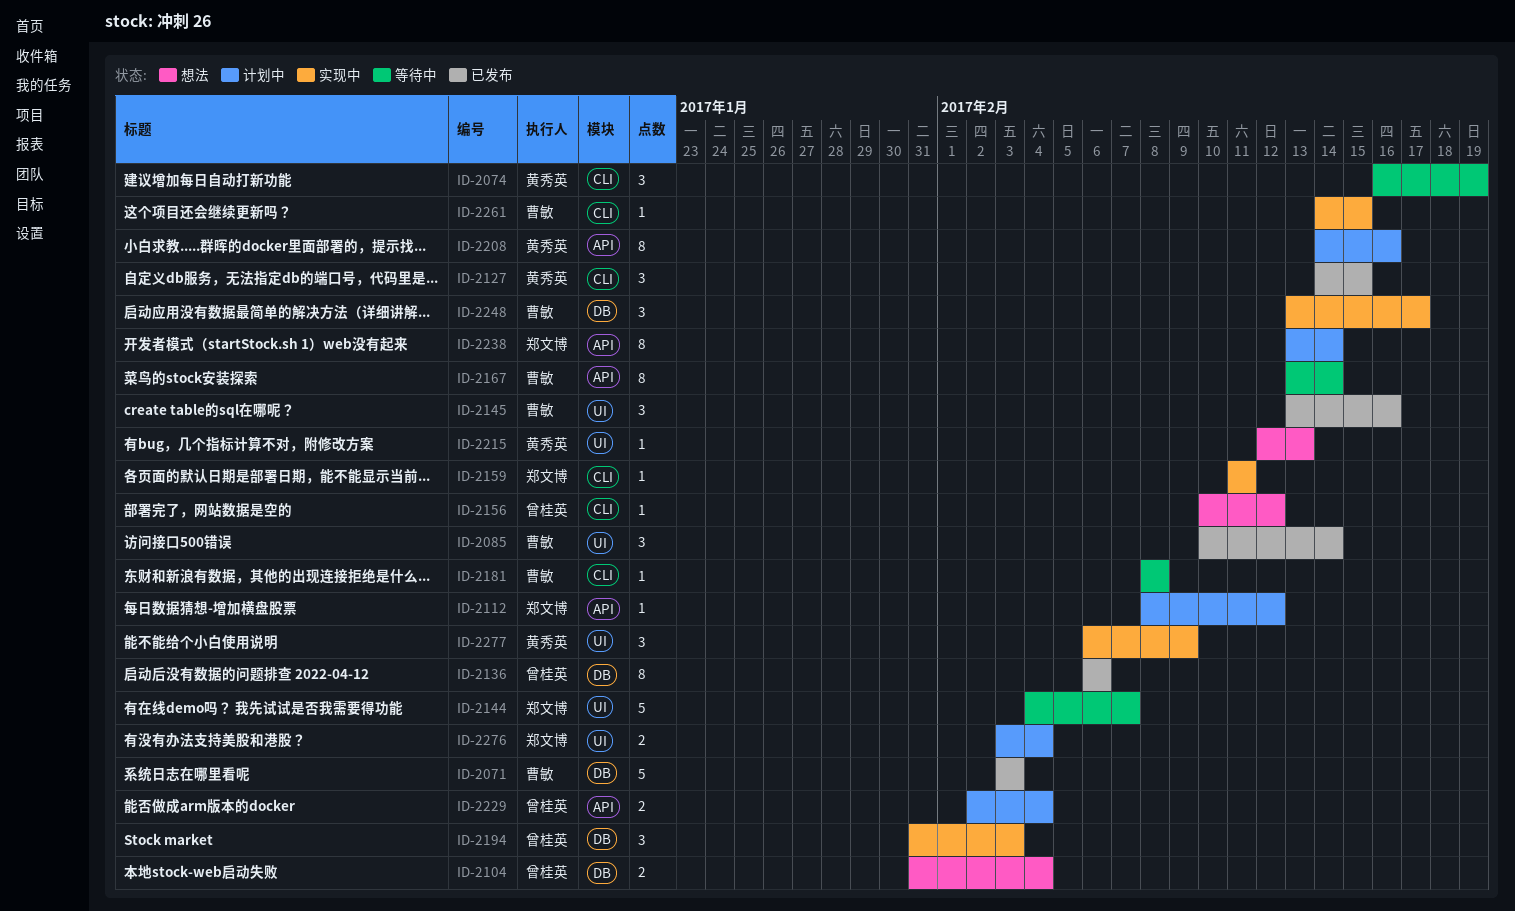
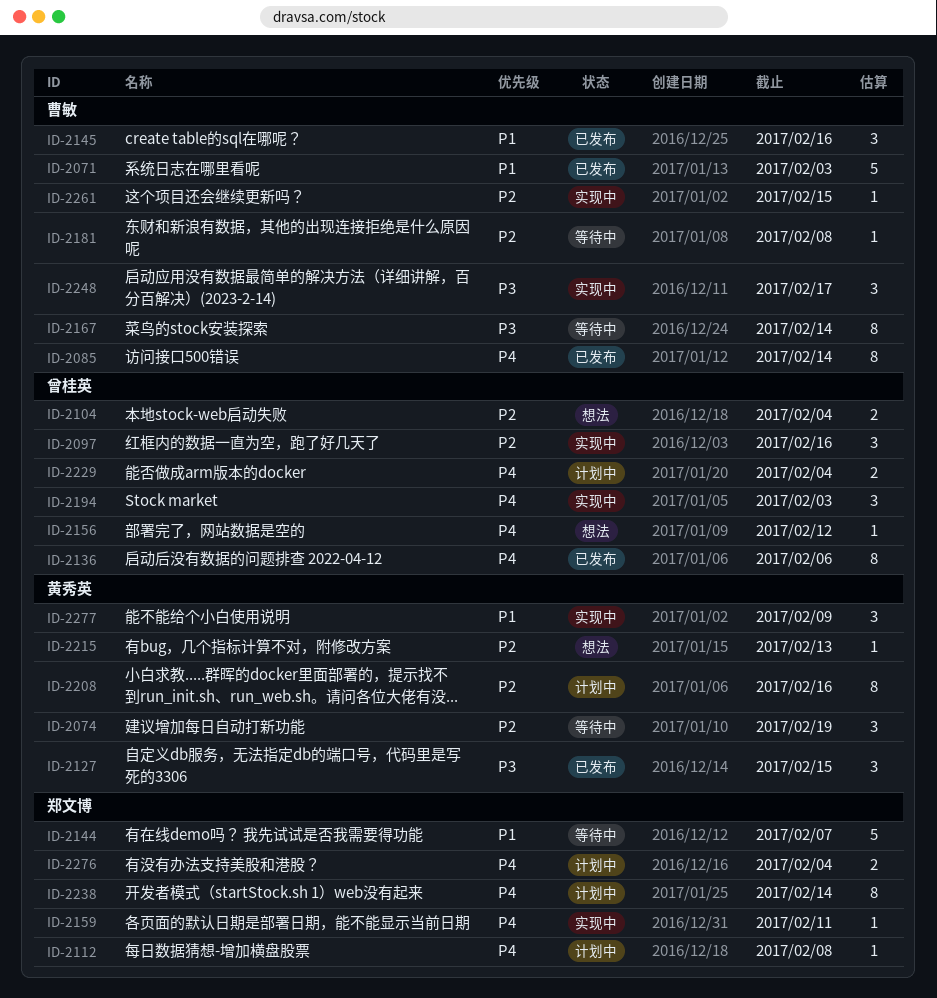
ID-2085, estimate: 3 -> 8
ID-2097: none -> present
ID-2112, due: Feb 12 -> Feb 8

